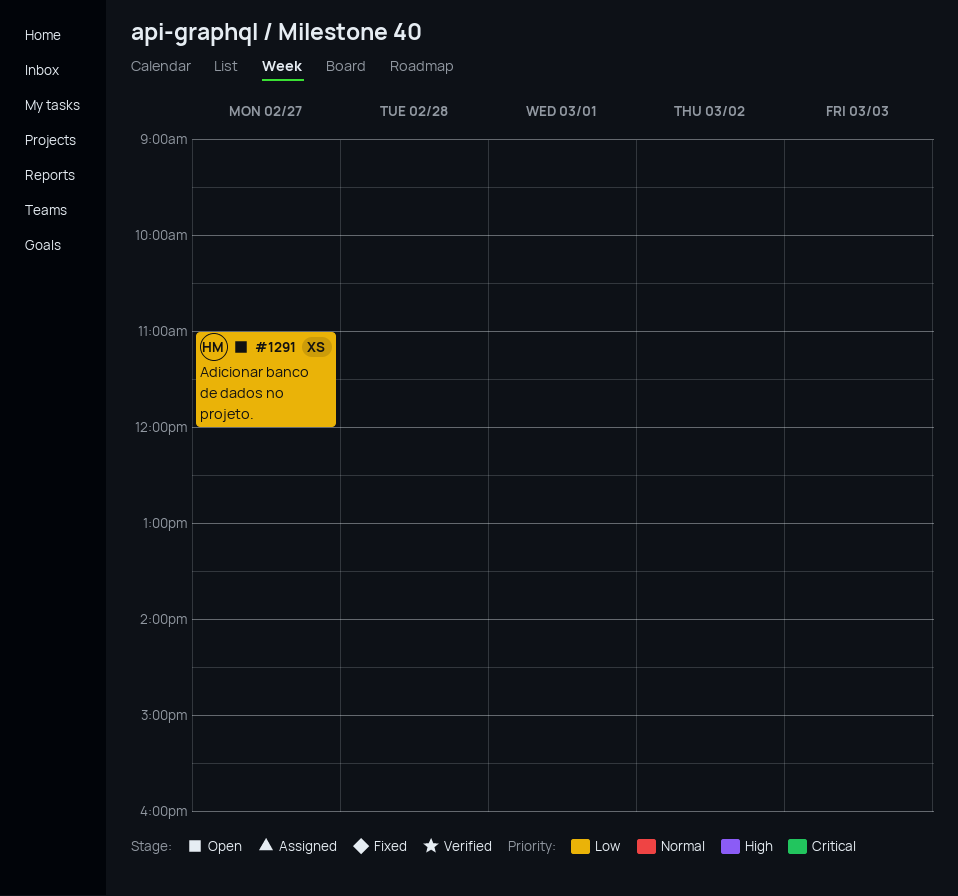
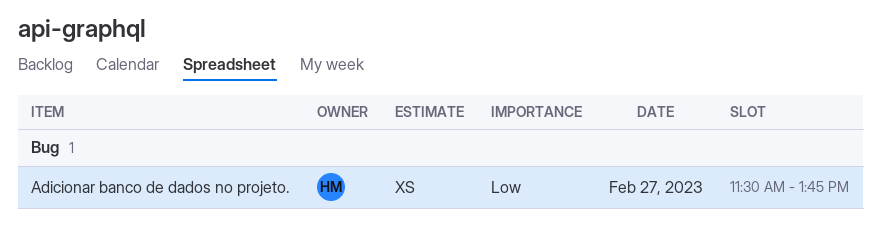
Adicionar banco de dados no projeto., begins: 11:00 -> 11:30
Adicionar banco de dados no projeto., ends: 12:00 -> 13:45

